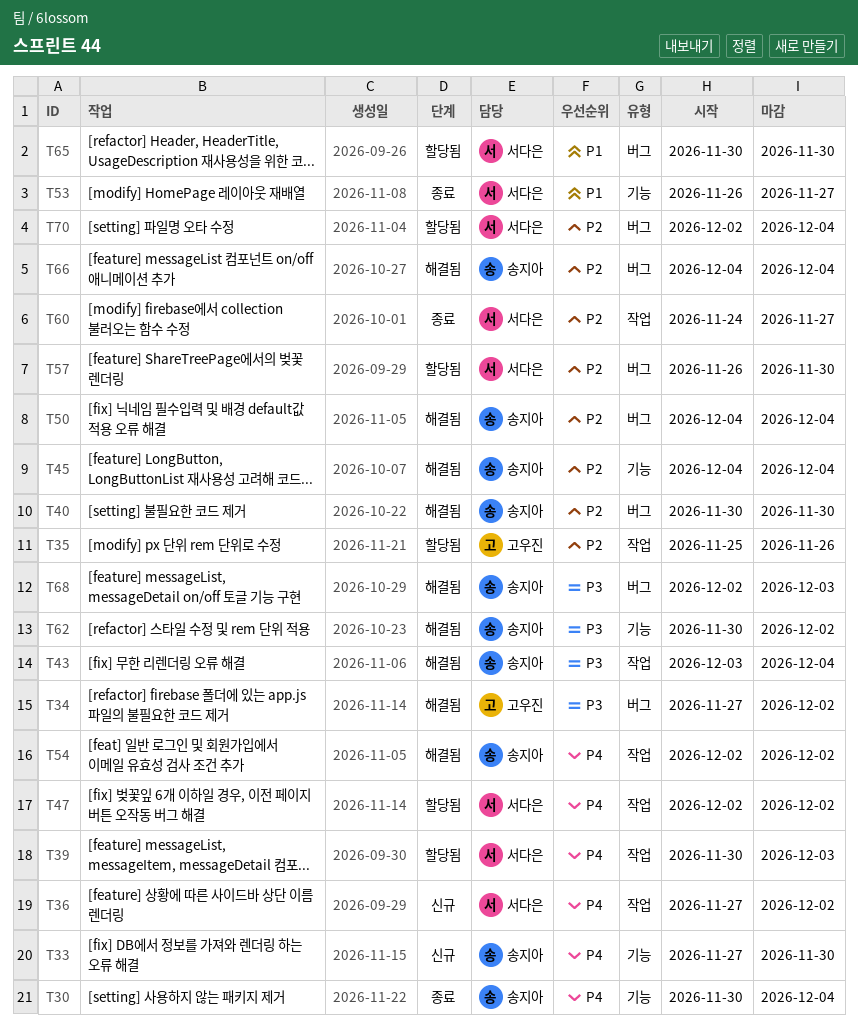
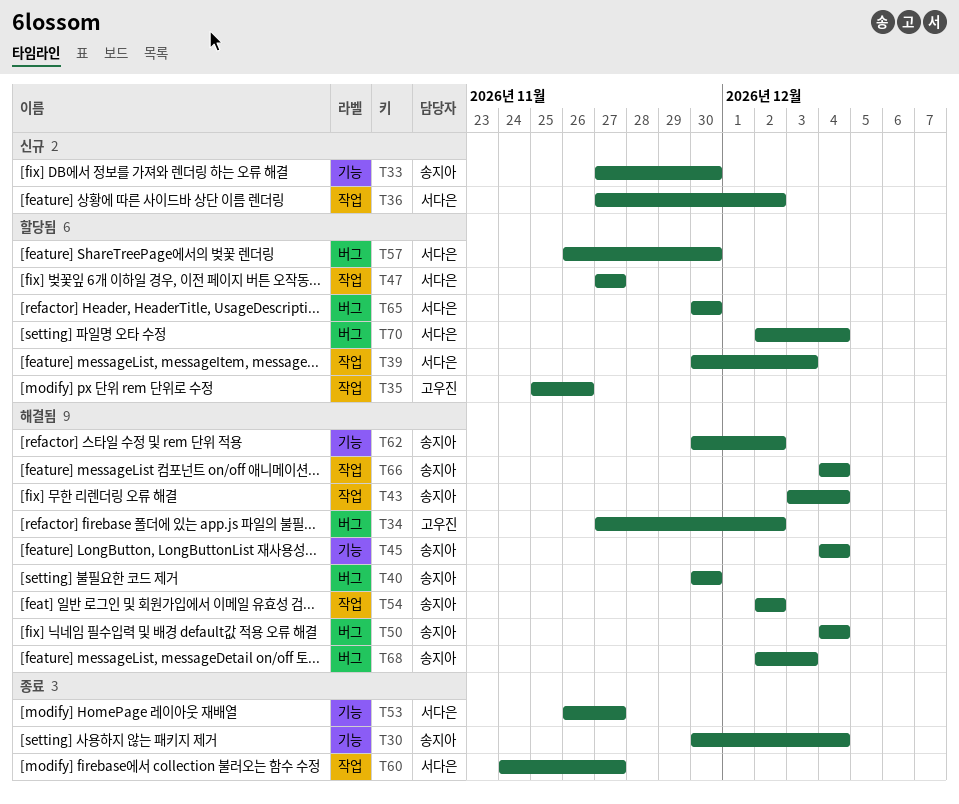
T47, start: Dec 2 -> Nov 27
T47, due: Dec 2 -> Nov 27
T66, label: 버그 -> 작업

